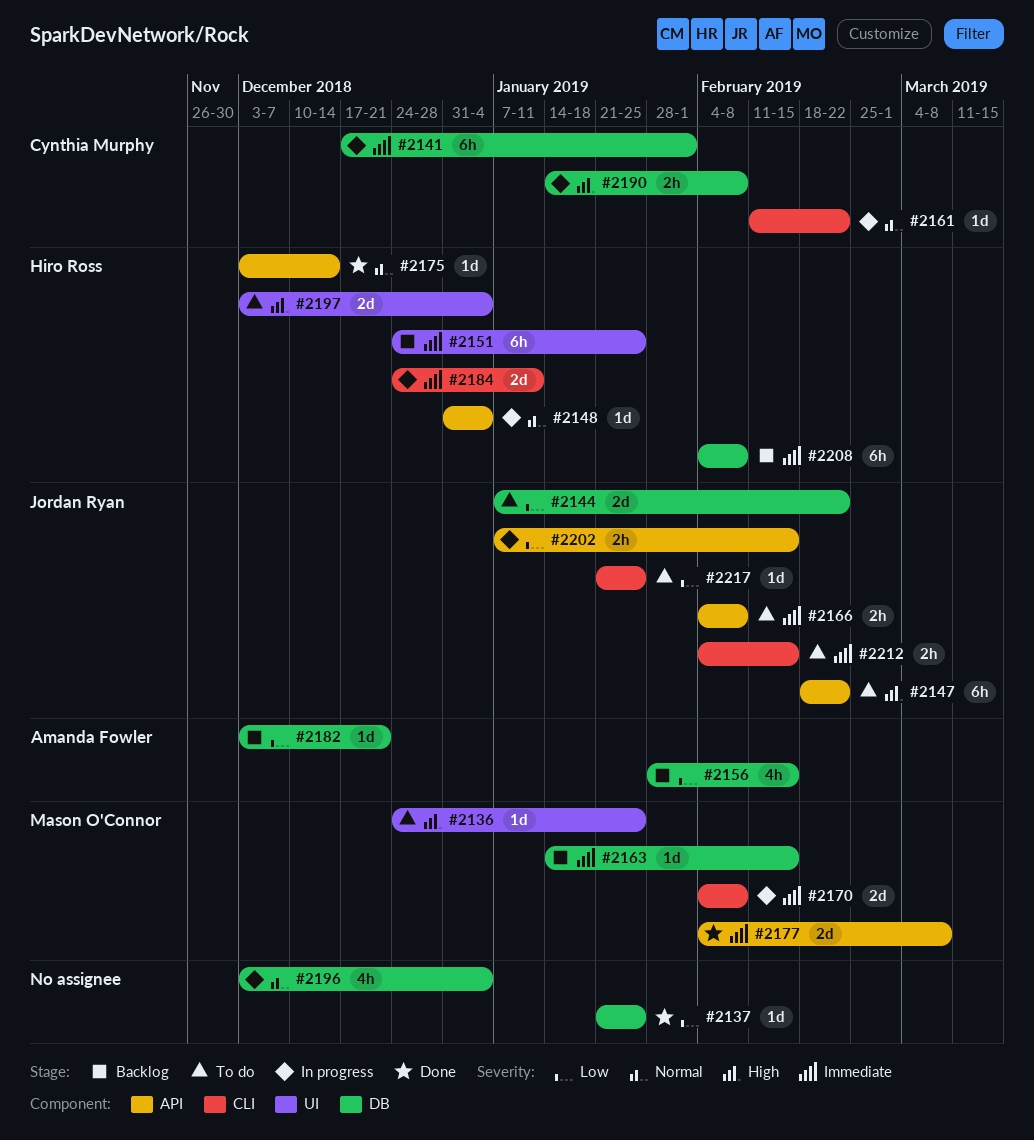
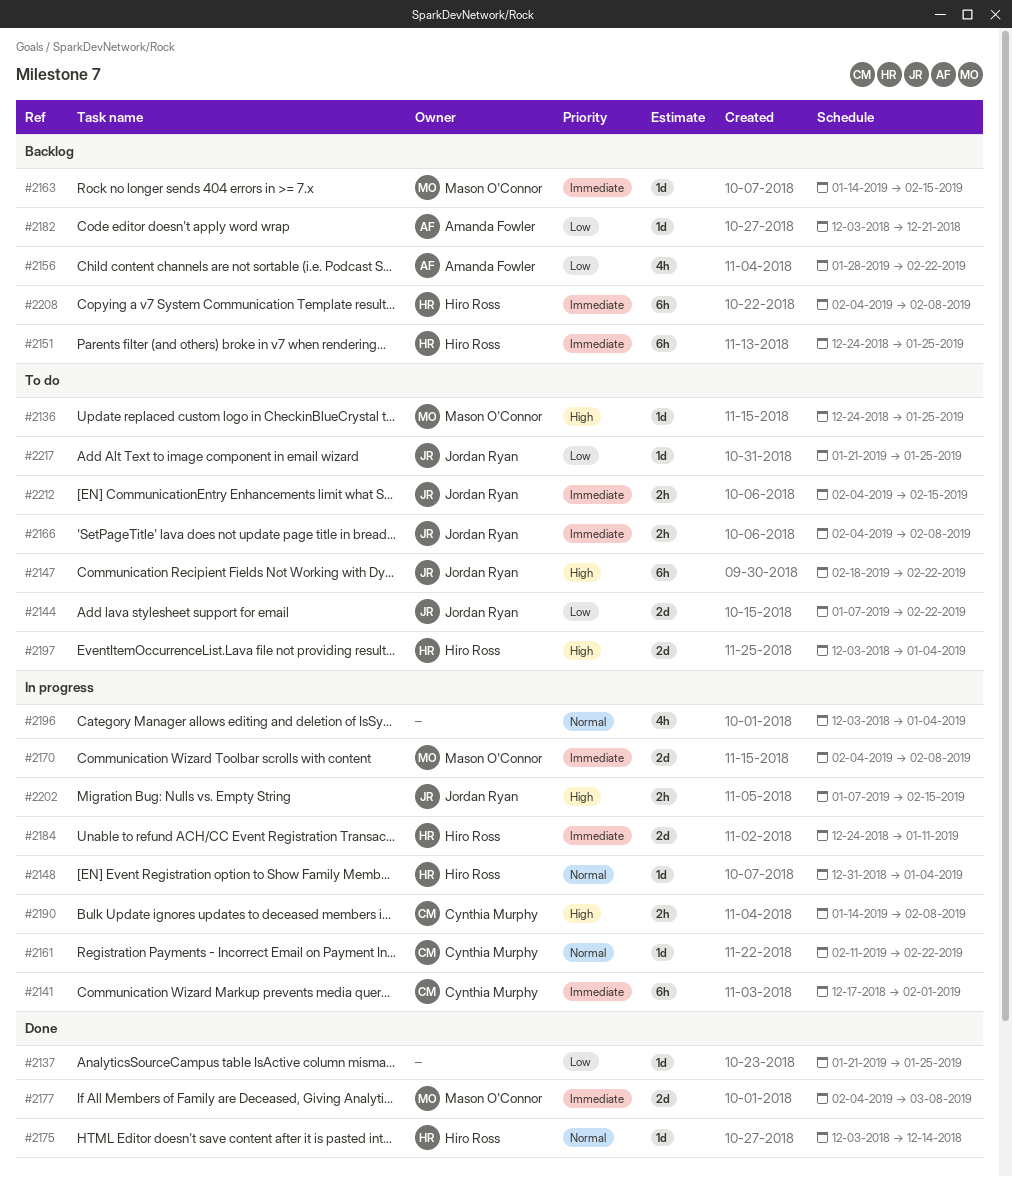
#2156, due: Feb 15 -> Feb 22
#2202, priority: Low -> High

